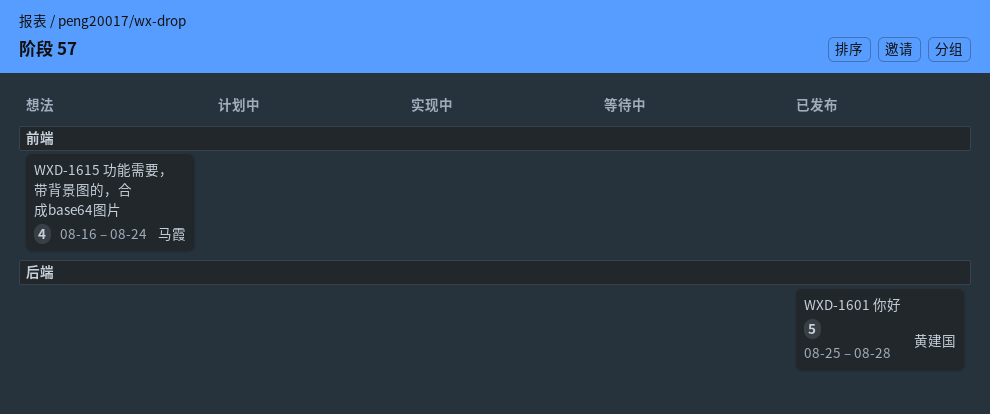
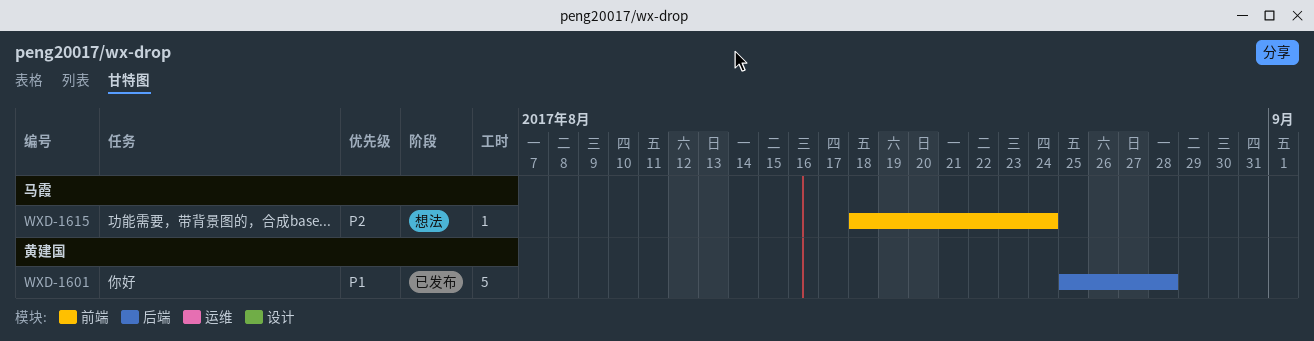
WXD-1615, estimate: 4 -> 1
WXD-1615, start: Aug 16 -> Aug 18

